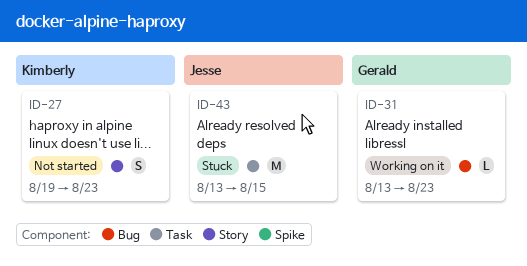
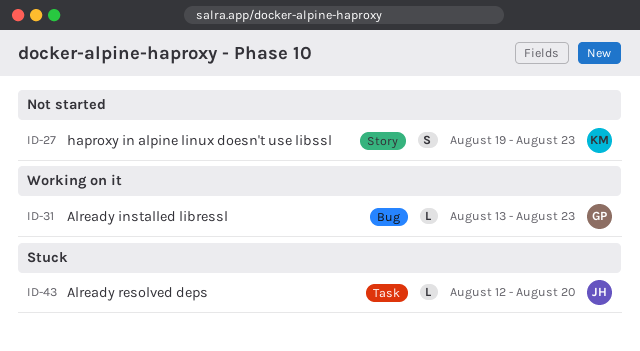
ID-43, estimate: M -> L
ID-43, start: Aug 13 -> Aug 12
ID-43, due: Aug 15 -> Aug 20

